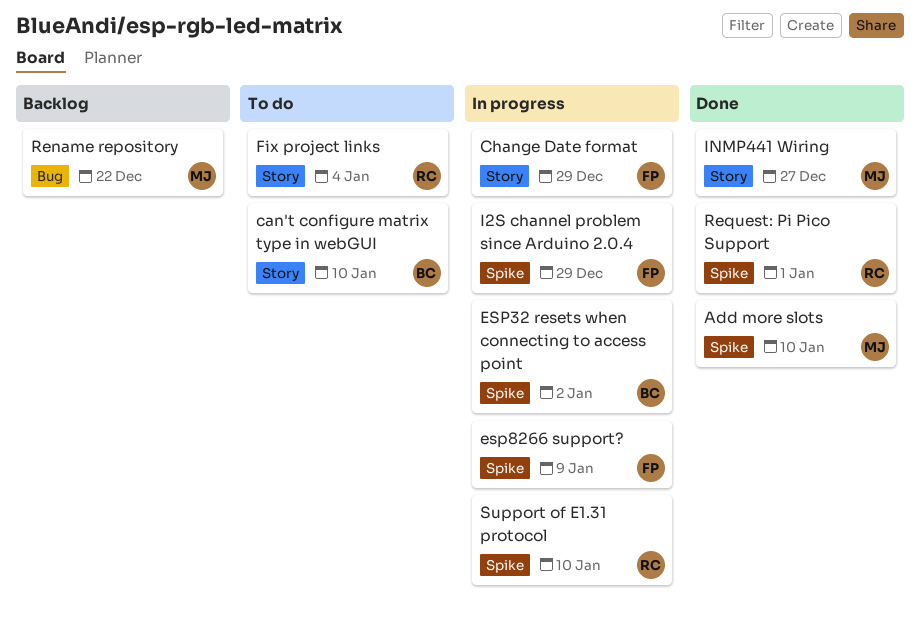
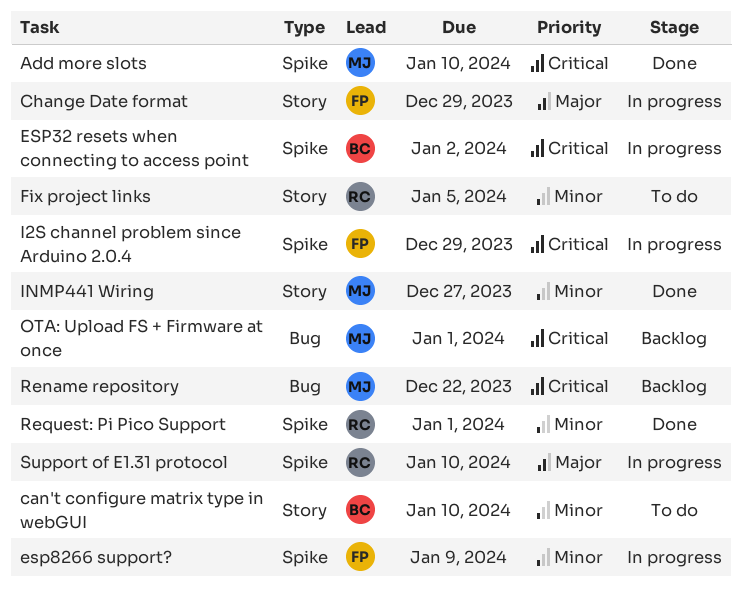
Fix project links, due: Jan 4 -> Jan 5
OTA: Upload FS + Firmware at once: none -> present

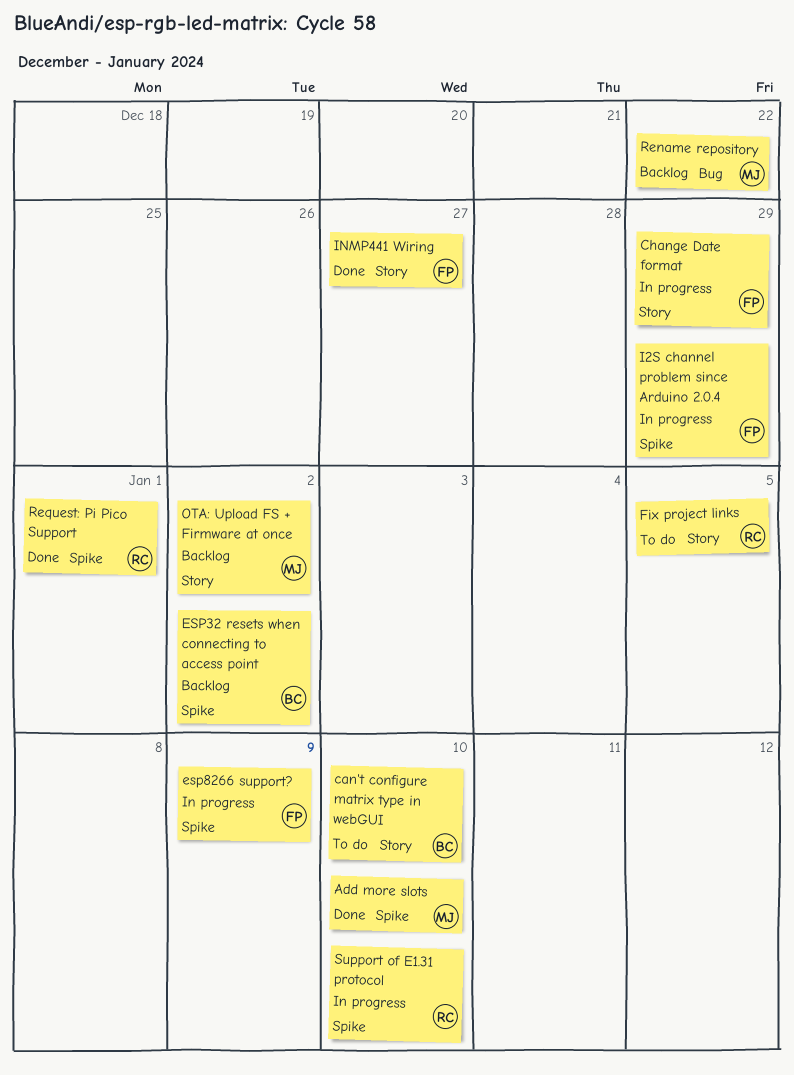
ESP32 resets when connecting to access point, status: In progress -> Backlog
INMP441 Wiring, owner: MJ -> FP
OTA: Upload FS + Firmware at once, label: Bug -> Story
OTA: Upload FS + Firmware at once, due: Jan 1 -> Jan 2

